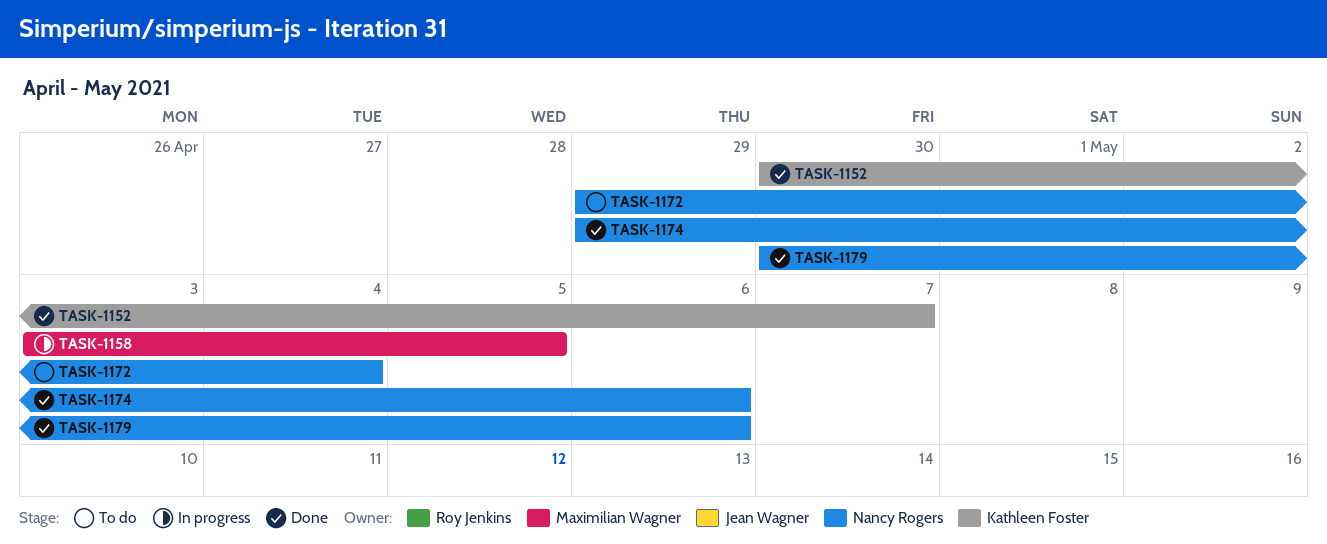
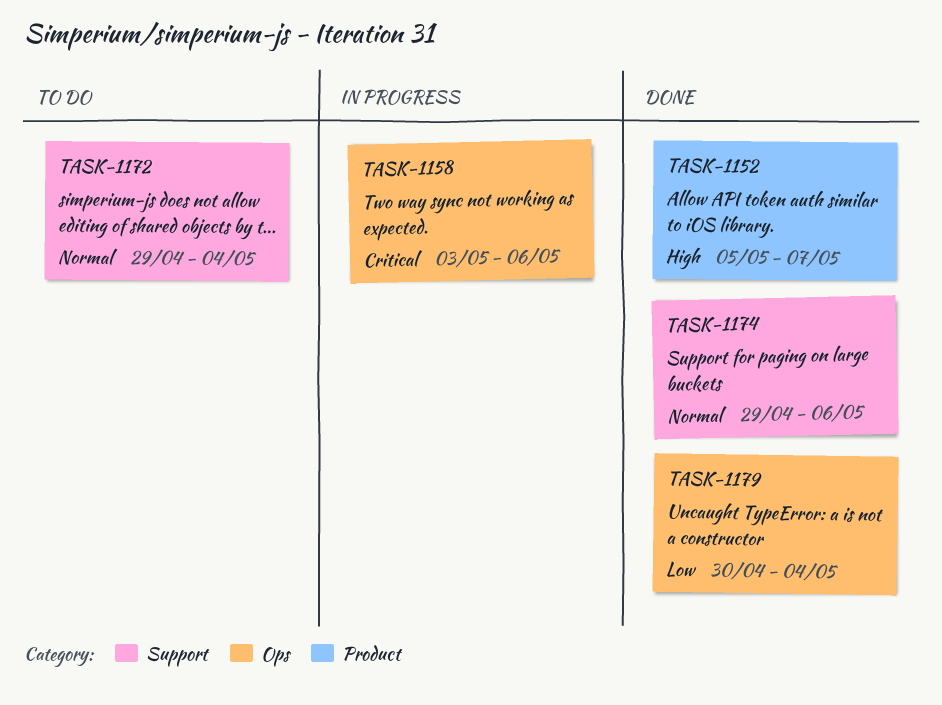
TASK-1152, start: Apr 30 -> May 5
TASK-1158, due: May 5 -> May 6
TASK-1179, due: May 6 -> May 4

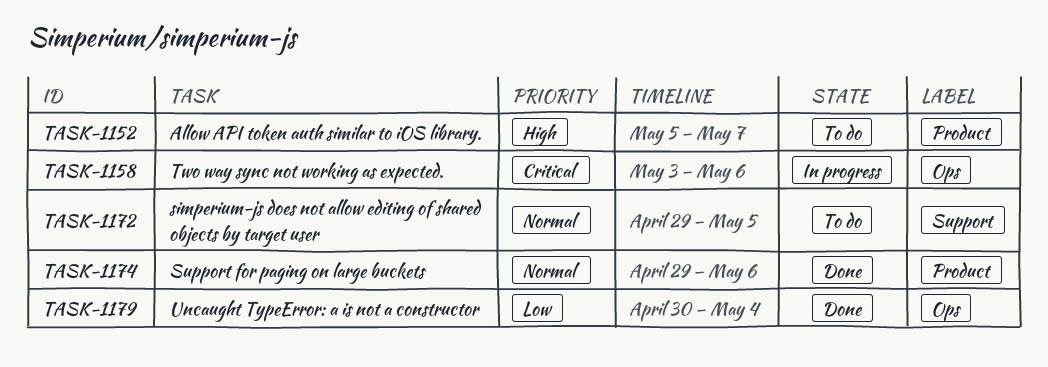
TASK-1152, status: Done -> To do
TASK-1172, due: May 4 -> May 5
TASK-1174, label: Support -> Product

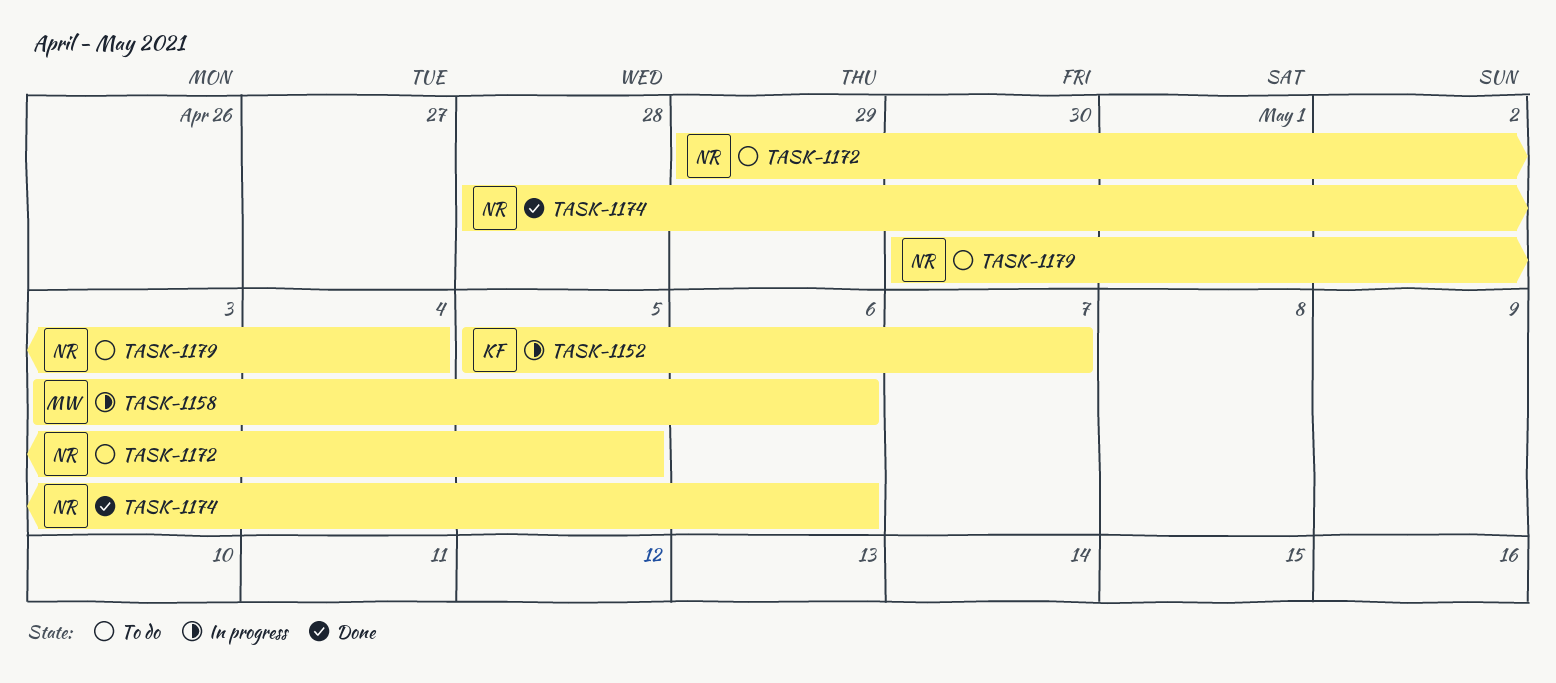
TASK-1152, status: To do -> In progress
TASK-1174, start: Apr 29 -> Apr 28
TASK-1179, status: Done -> To do

